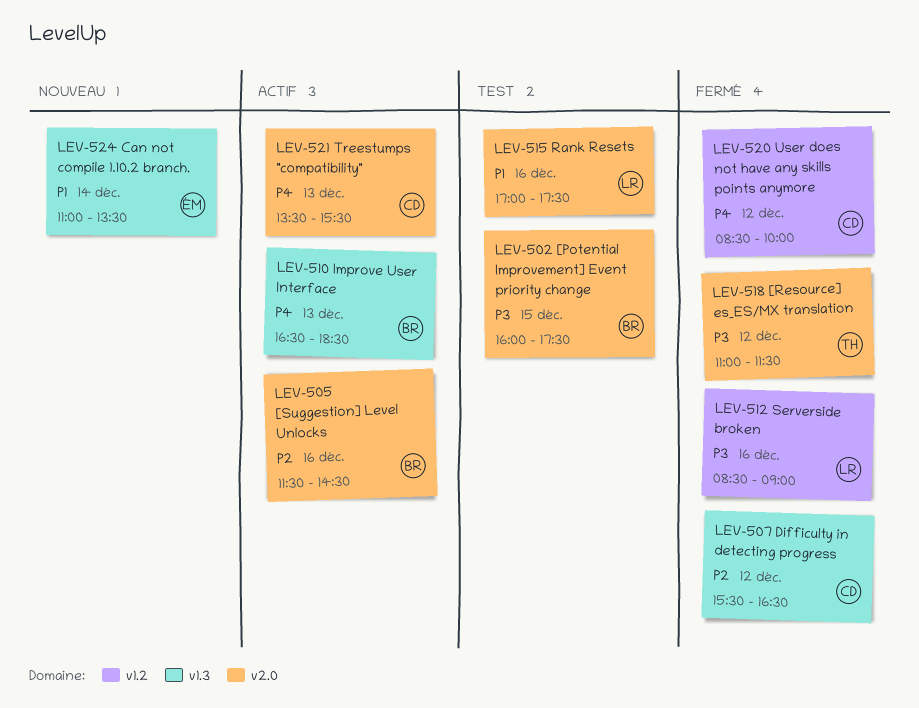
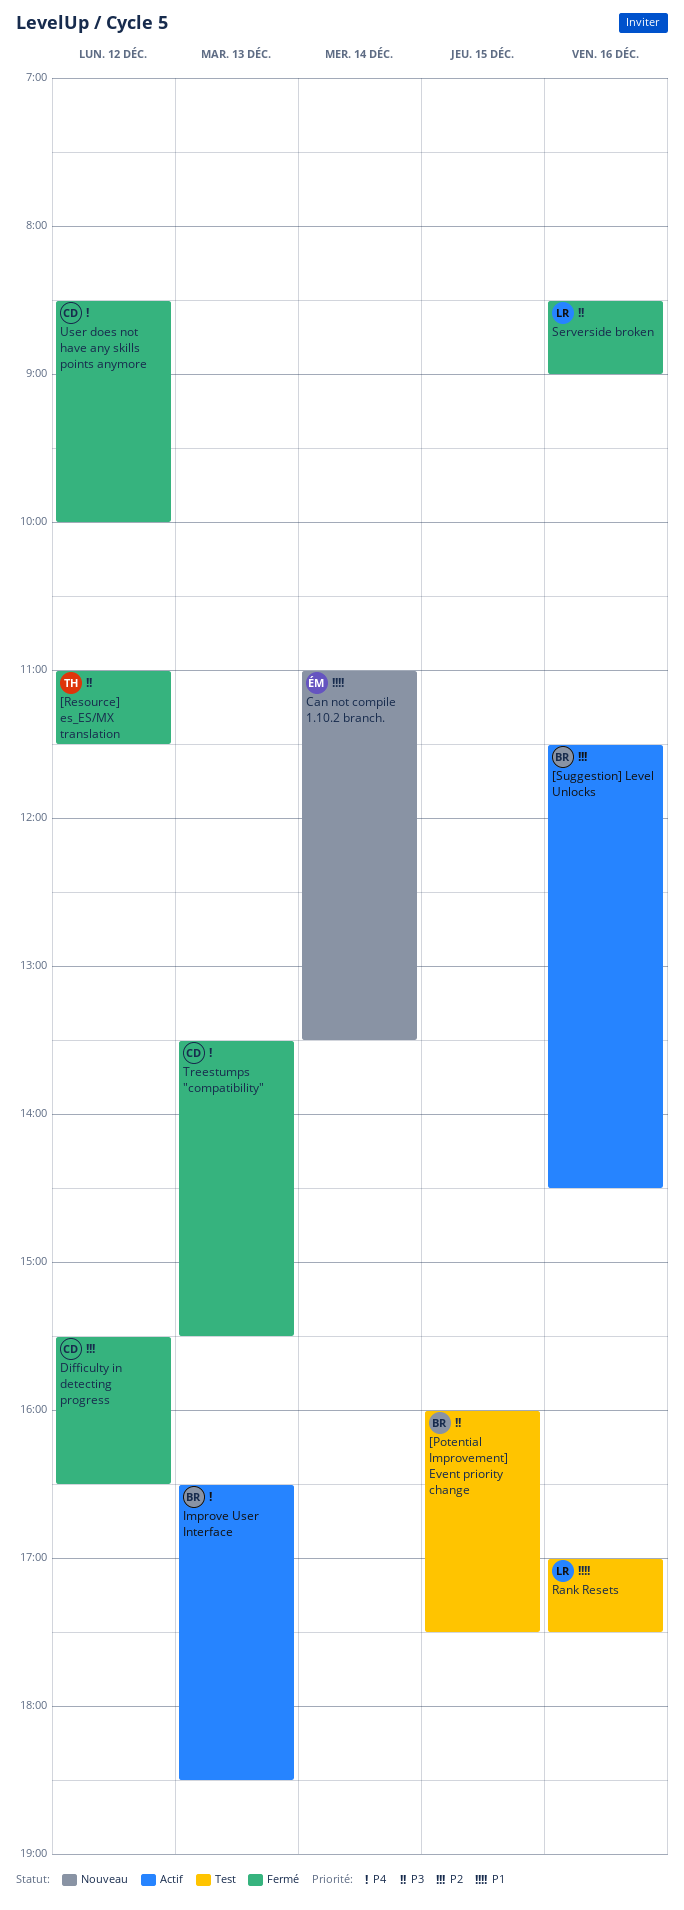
Treestumps "compatibility", status: Actif -> Fermé

